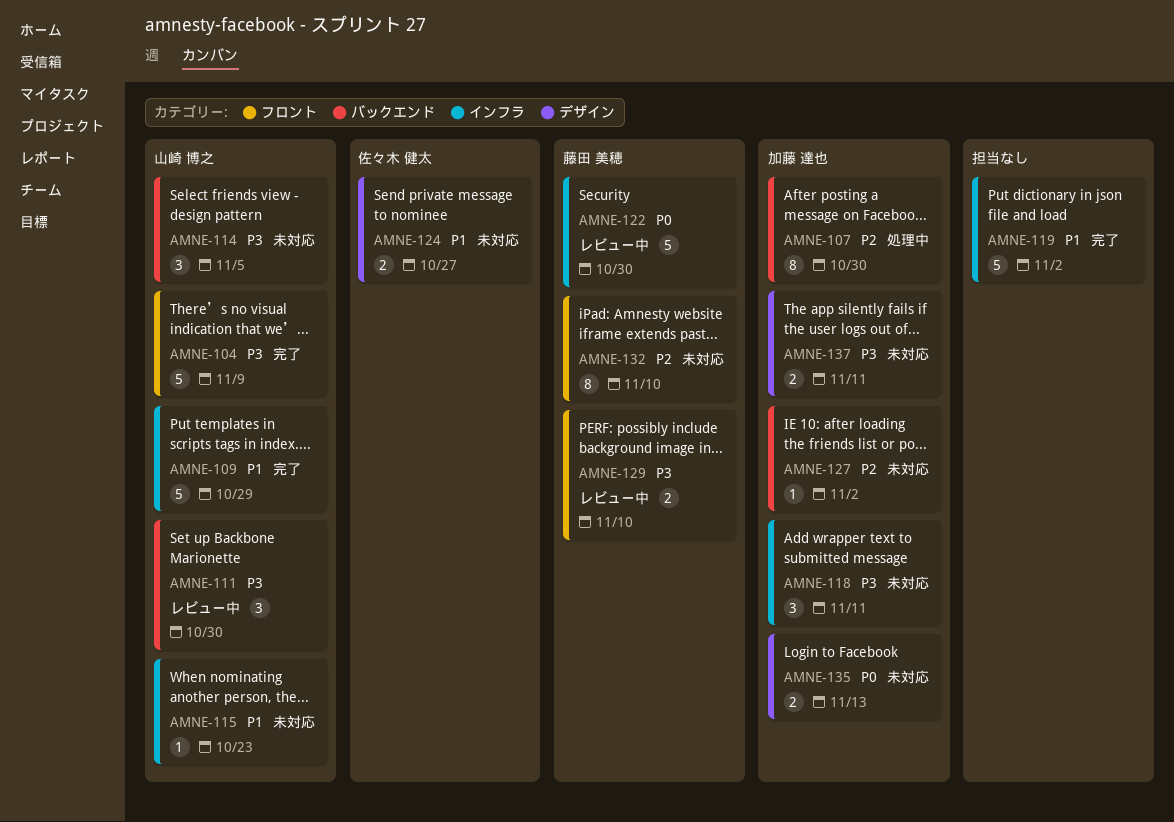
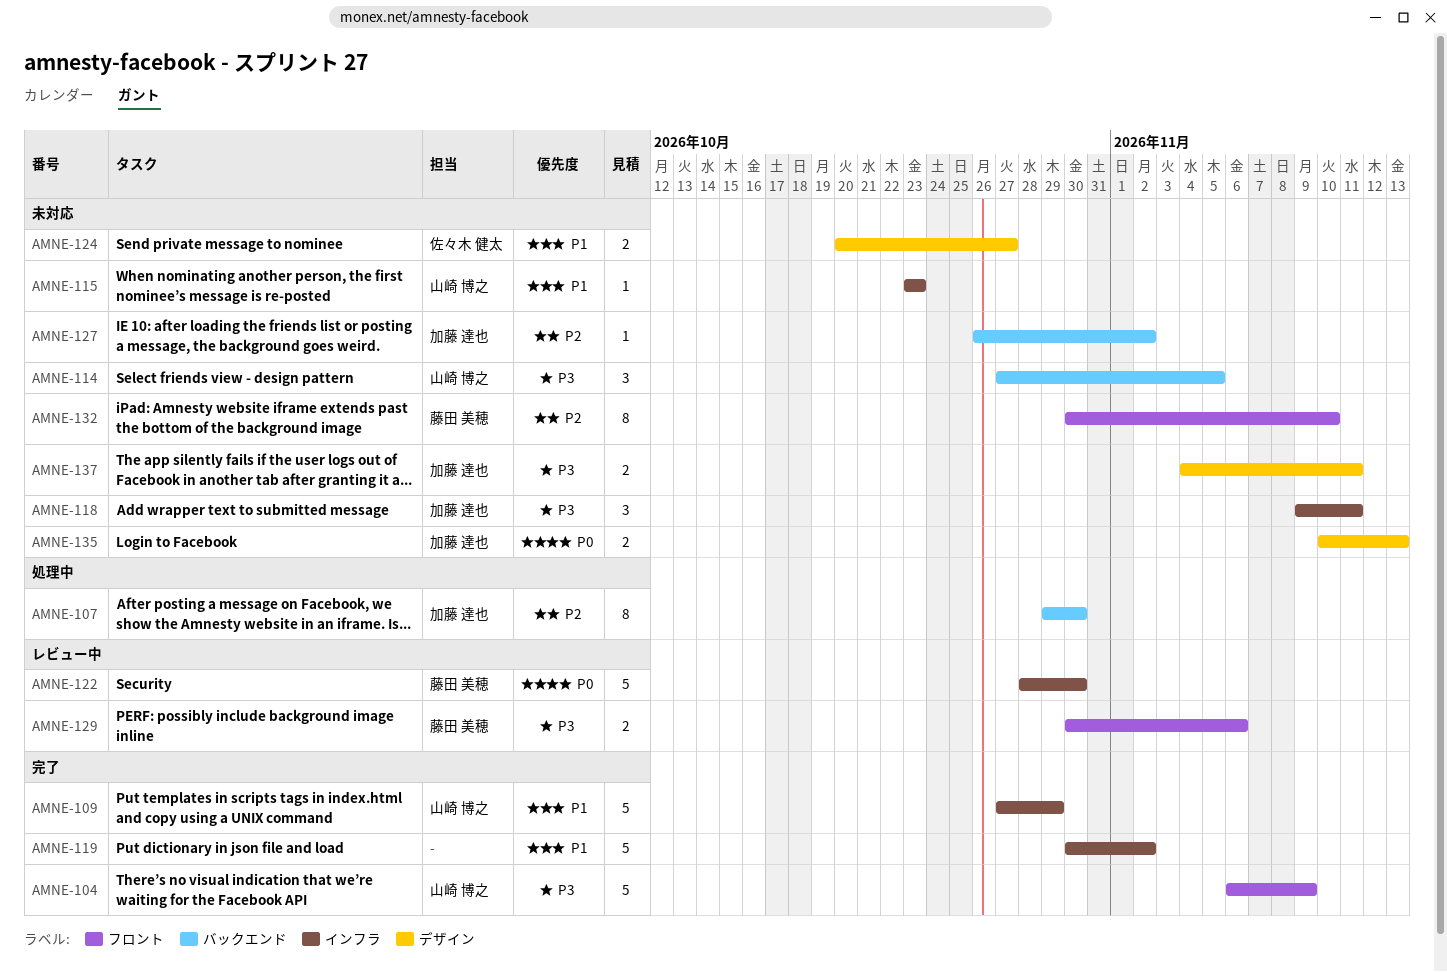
AMNE-111: present -> none
AMNE-129, due: Nov 10 -> Nov 6

